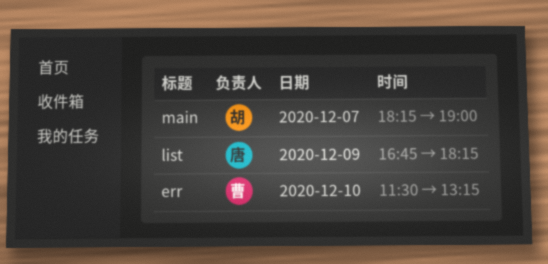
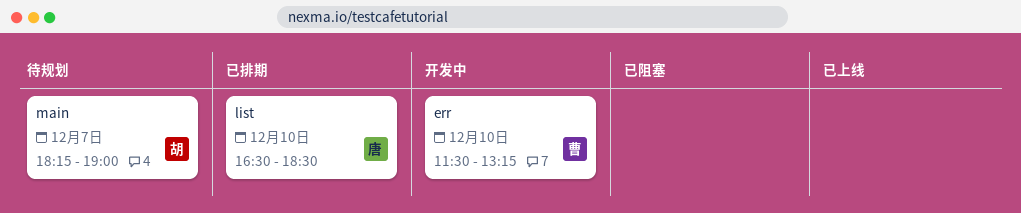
list, day: Dec 9 -> Dec 10
list, begins: 16:45 -> 16:30
list, ends: 18:15 -> 18:30

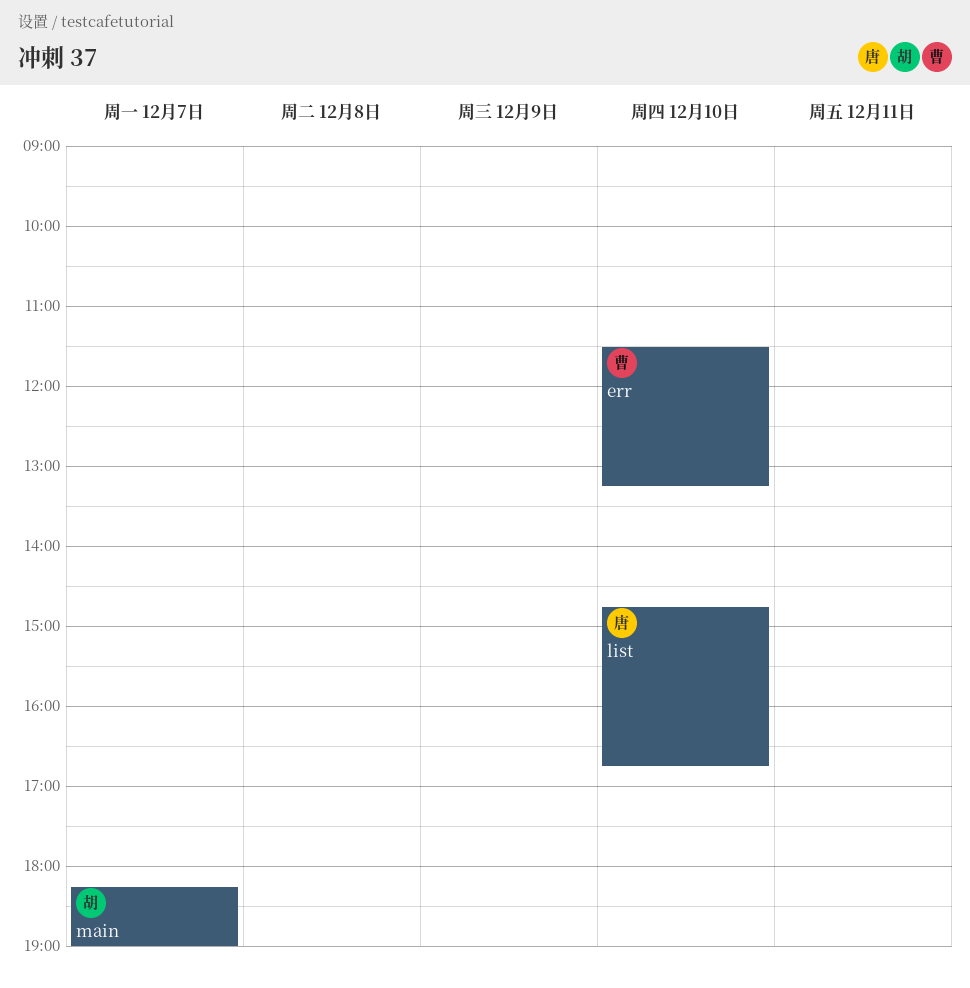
list, begins: 16:30 -> 14:45
list, ends: 18:30 -> 16:45

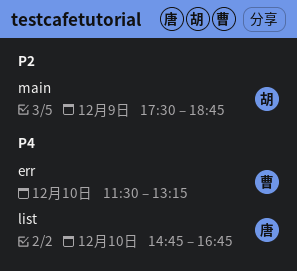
main, day: Dec 7 -> Dec 9
main, begins: 18:15 -> 17:30
main, ends: 19:00 -> 18:45

